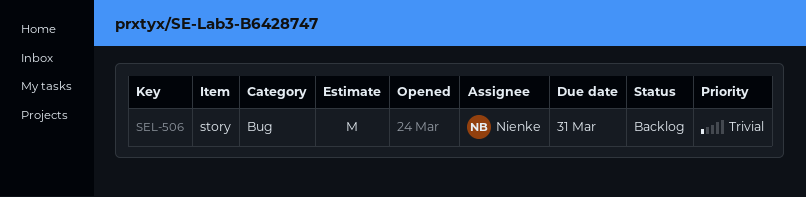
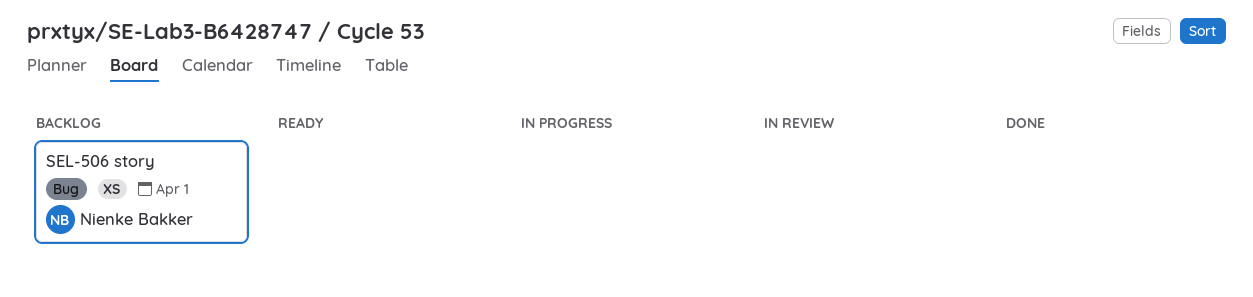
SEL-506, estimate: M -> XS
SEL-506, due: Mar 31 -> Apr 1

